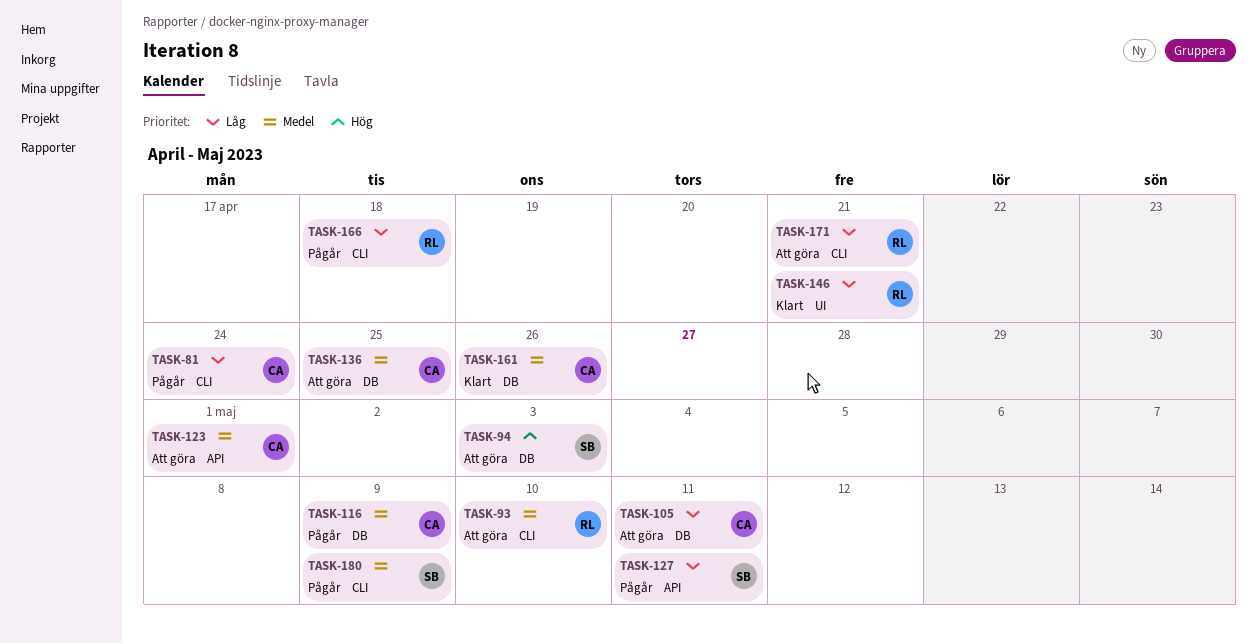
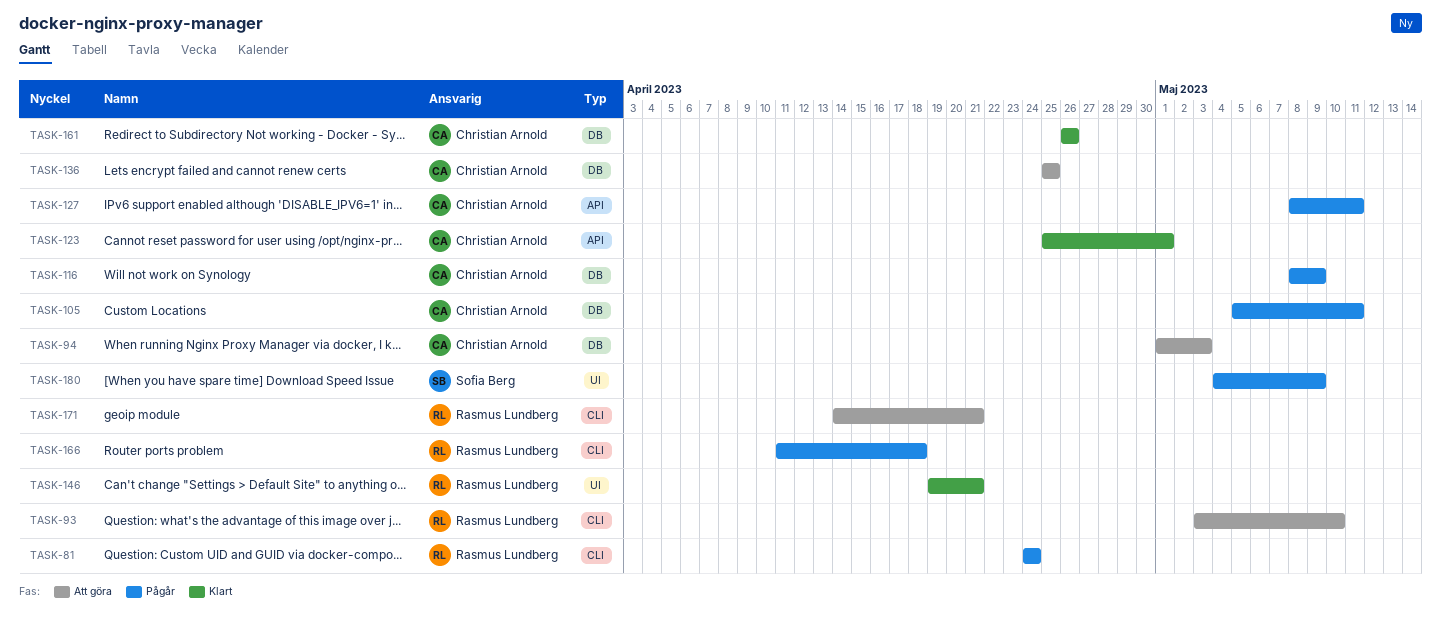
TASK-81, owner: Christian Arnold -> Rasmus Lundberg
TASK-94, owner: Sofia Berg -> Christian Arnold
TASK-105, status: Att göra -> Pågår
TASK-123, status: Att göra -> Klart
TASK-127, owner: Sofia Berg -> Christian Arnold
TASK-180, label: CLI -> UI

